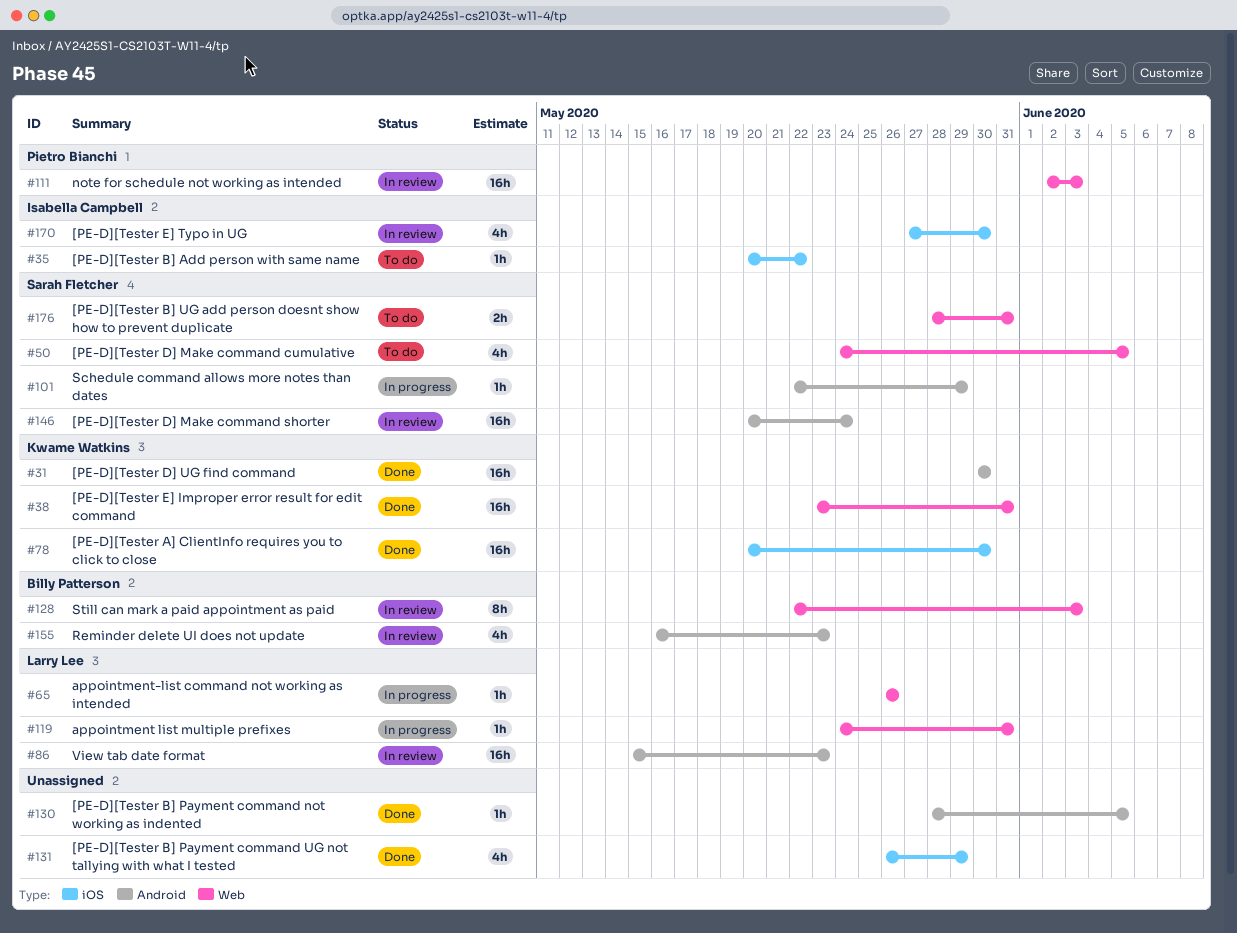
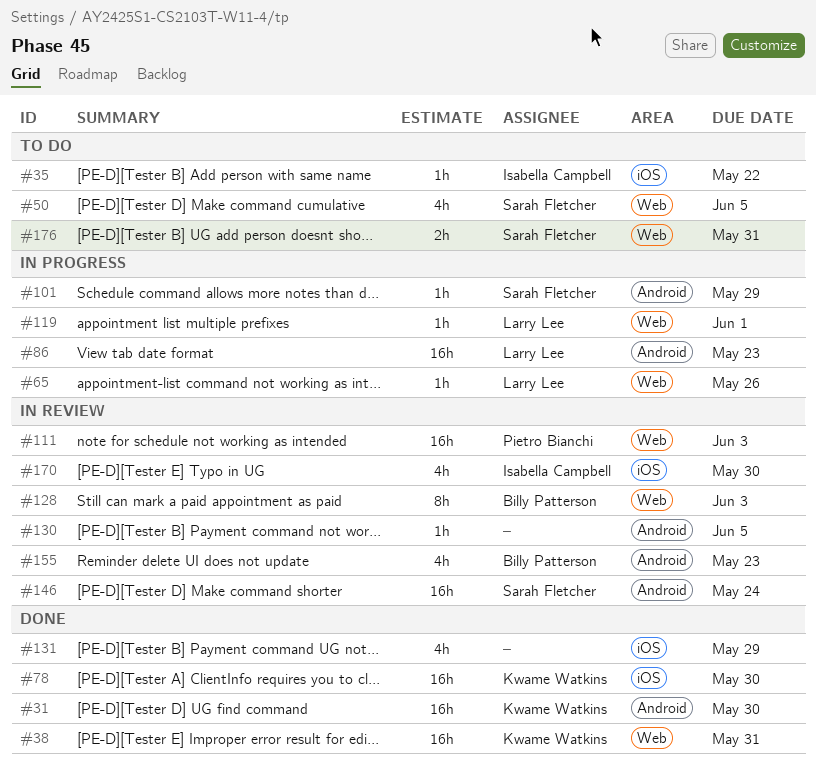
#86, status: In review -> In progress
#119, due: May 31 -> Jun 1
#130, status: Done -> In review

